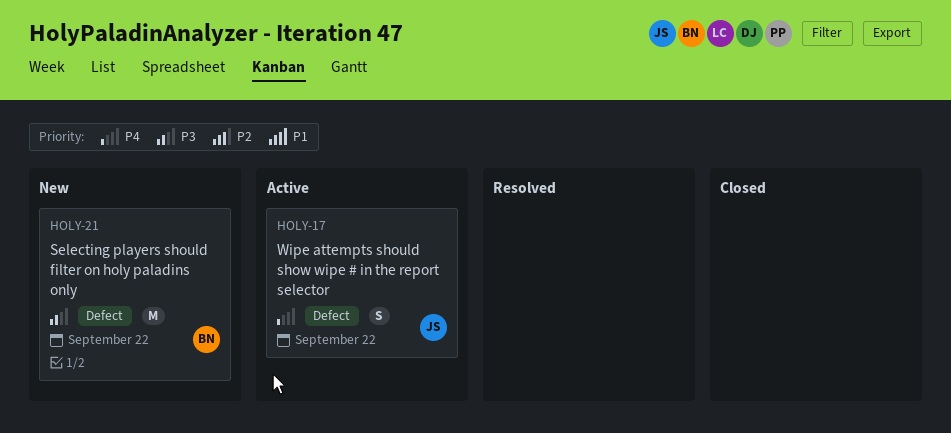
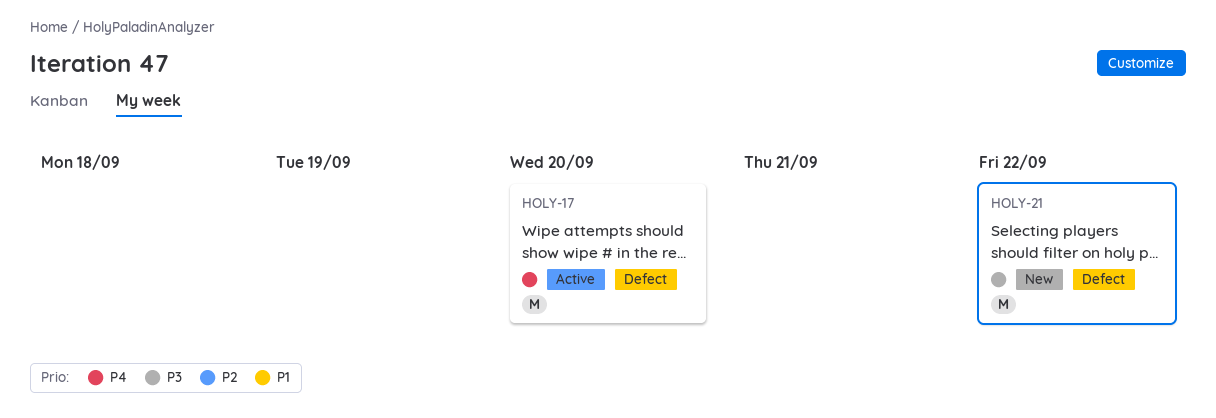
HOLY-17, estimate: S -> M
HOLY-17, due: Sep 22 -> Sep 20

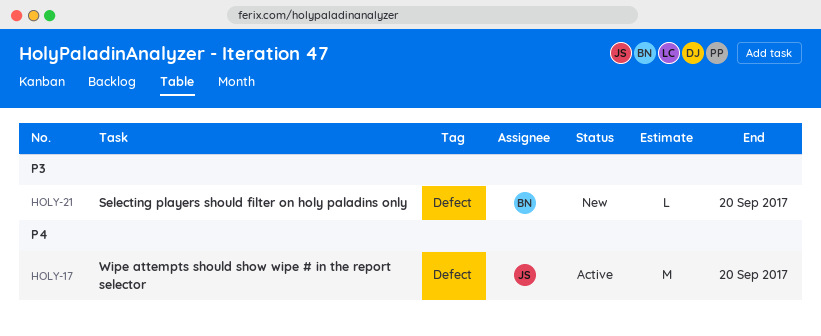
HOLY-21, estimate: M -> L
HOLY-21, due: Sep 22 -> Sep 20

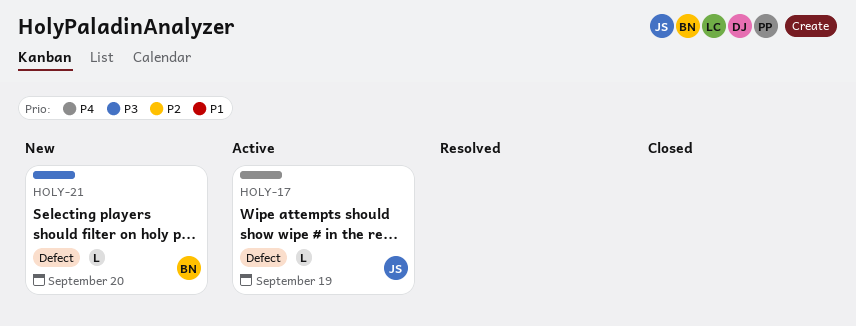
HOLY-17, estimate: M -> L
HOLY-17, due: Sep 20 -> Sep 19

